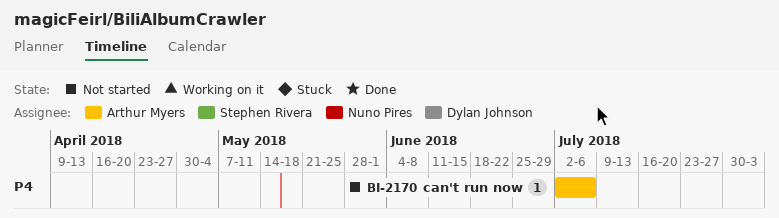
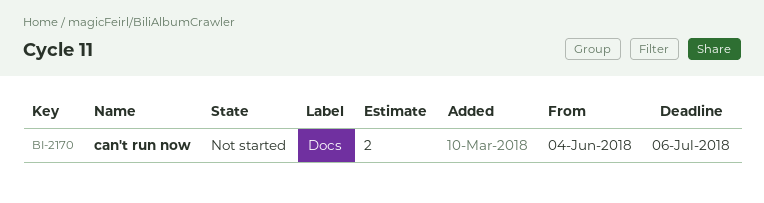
BI-2170, estimate: 1 -> 2
BI-2170, start: Jul 2 -> Jun 4

